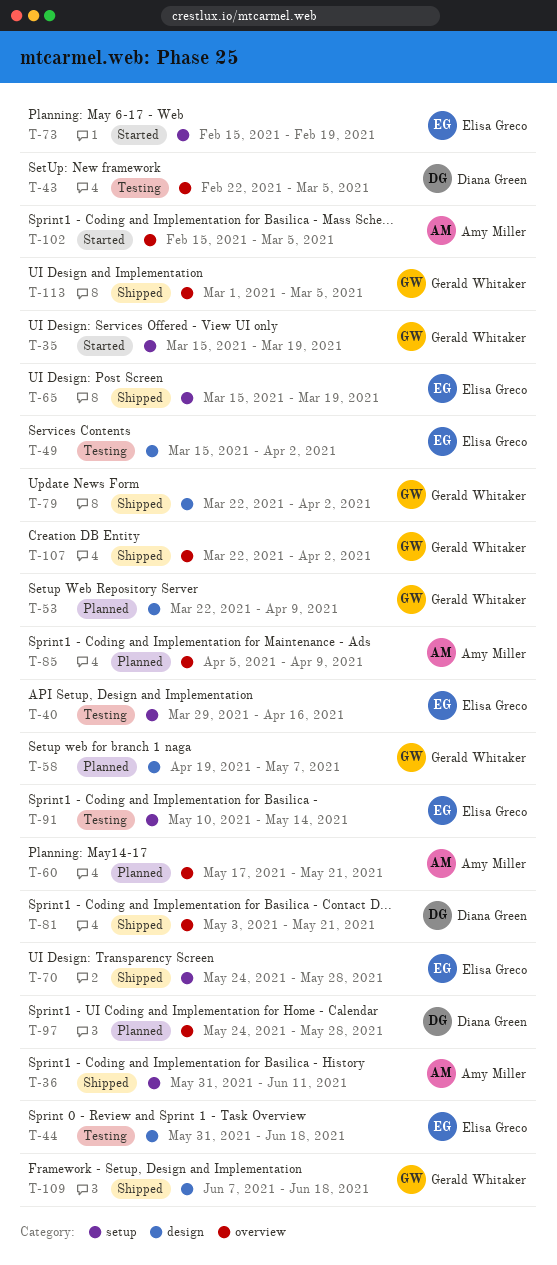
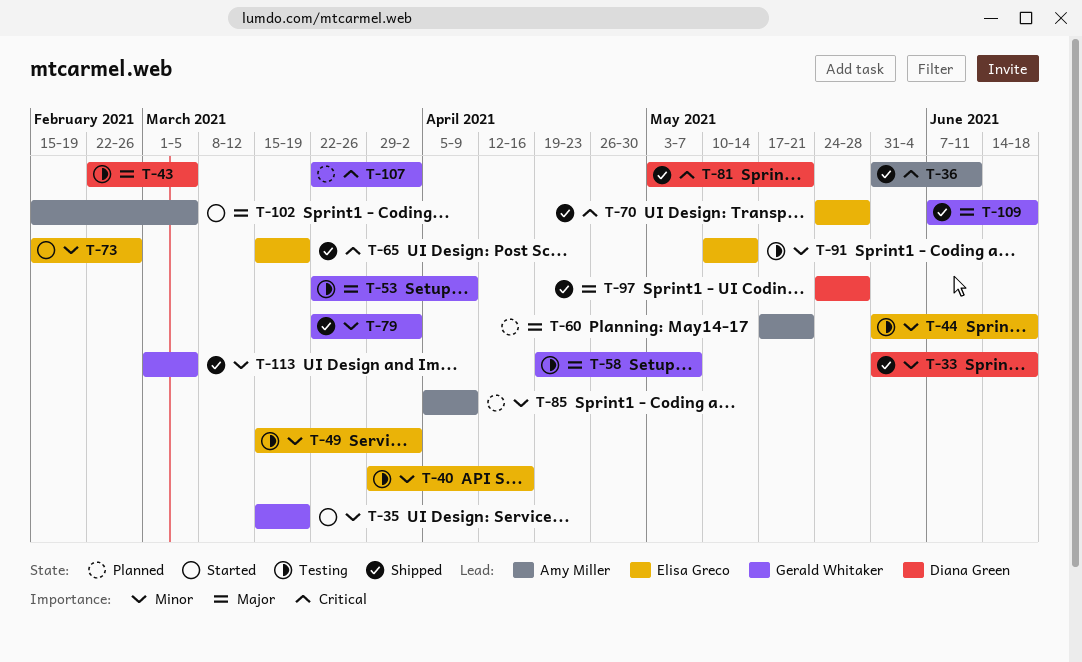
T-33: none -> present
T-53, status: Planned -> Testing
T-58, status: Planned -> Testing
T-73, due: Feb 19 -> Feb 26
T-97, status: Planned -> Shipped
T-107, status: Shipped -> Planned

